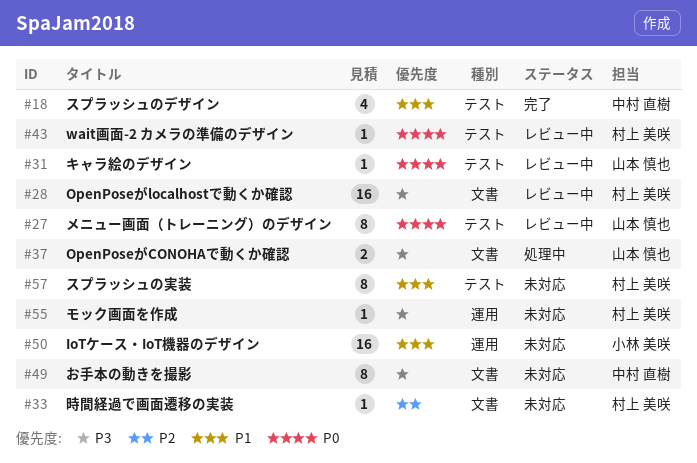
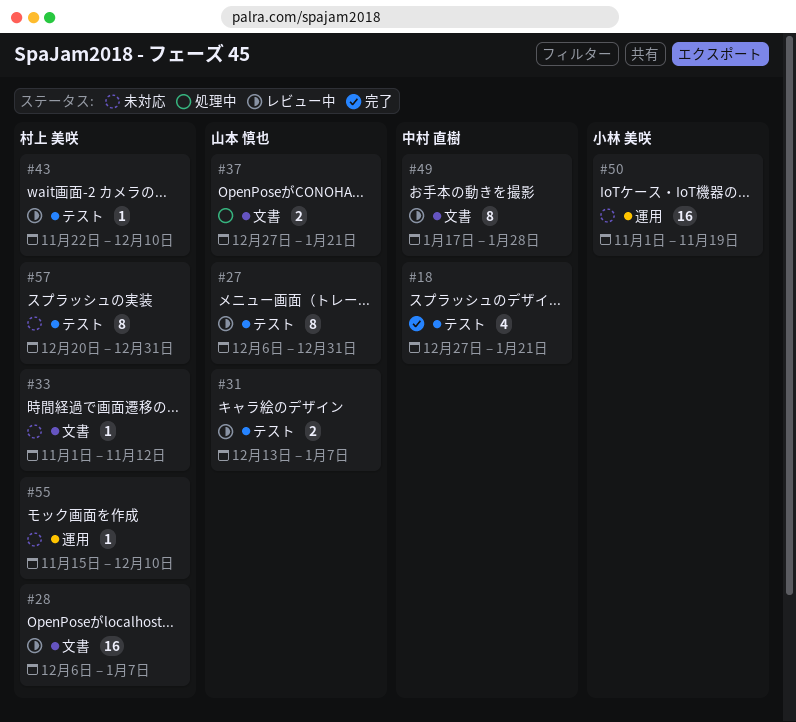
#31, estimate: 1 -> 2
#49, status: 未対応 -> レビュー中

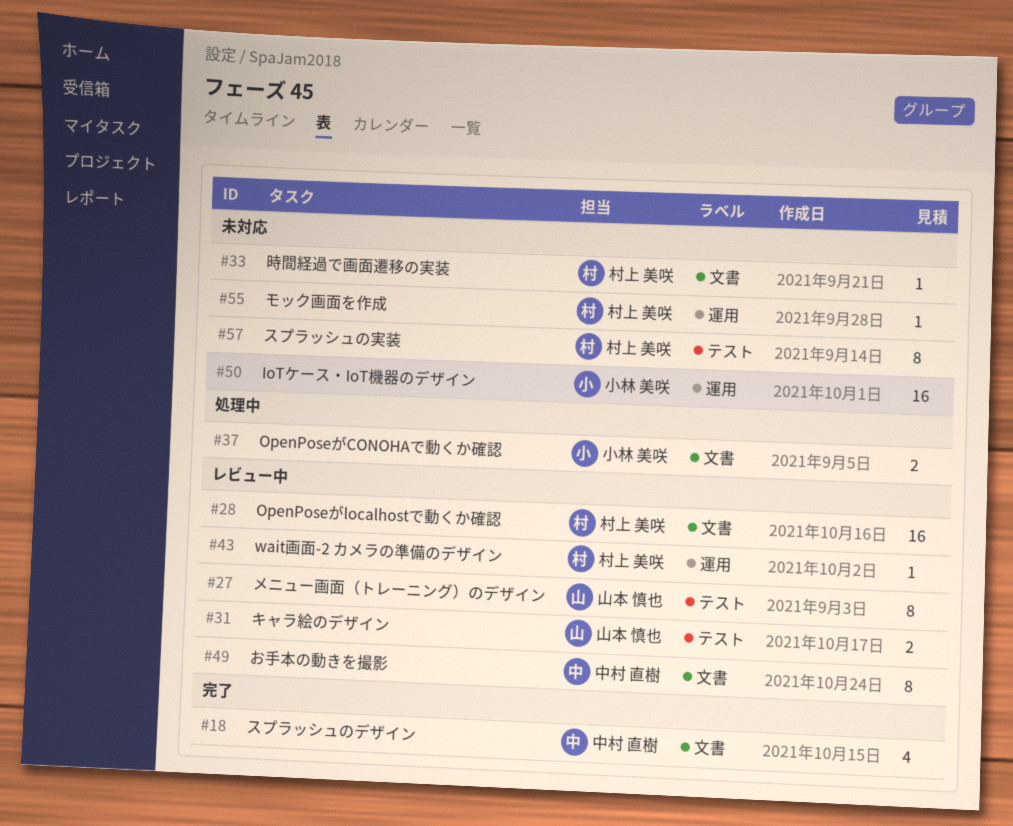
#18, label: テスト -> 文書
#37, owner: 山本 慎也 -> 小林 美咲
#43, label: テスト -> 運用

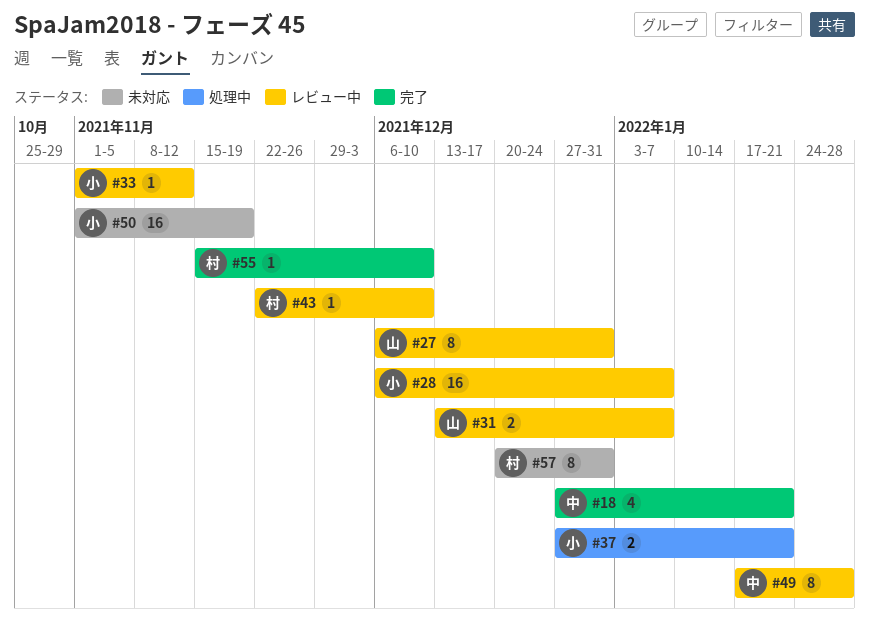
#28, owner: 村上 美咲 -> 小林 美咲
#33, status: 未対応 -> レビュー中
#33, owner: 村上 美咲 -> 小林 美咲
#55, status: 未対応 -> 完了

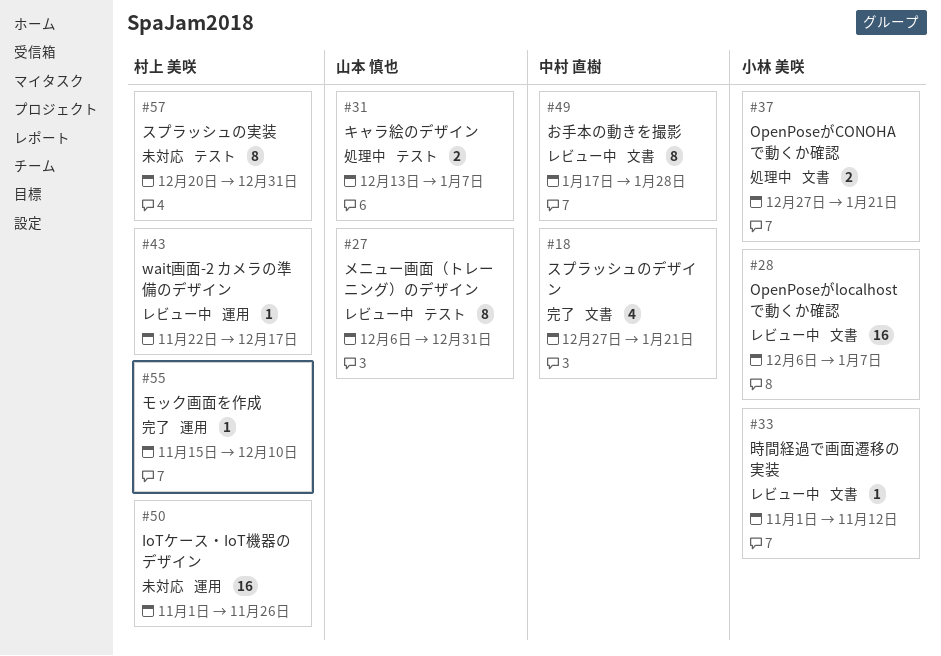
#31, status: レビュー中 -> 処理中
#43, due: Dec 10 -> Dec 17
#50, owner: 小林 美咲 -> 村上 美咲
#50, due: Nov 19 -> Nov 26

